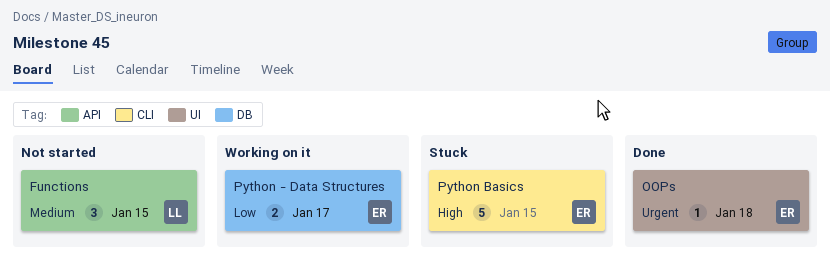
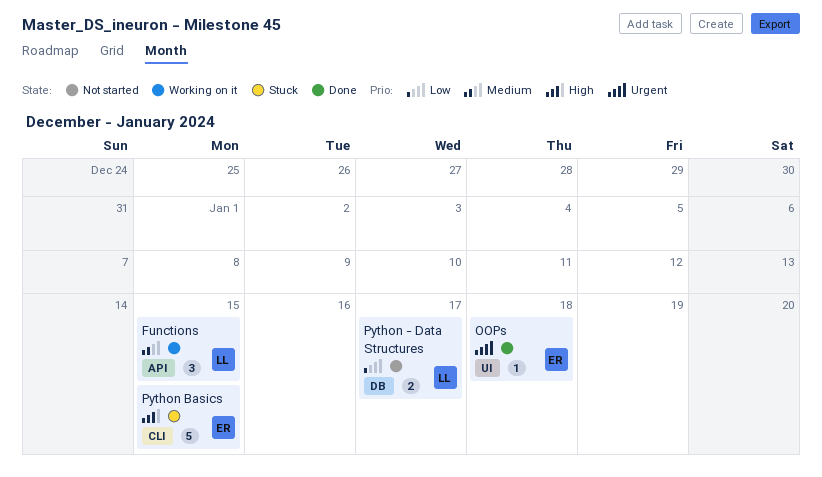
Functions, status: Not started -> Working on it
Python - Data Structures, status: Working on it -> Not started
Python - Data Structures, owner: ER -> LL

